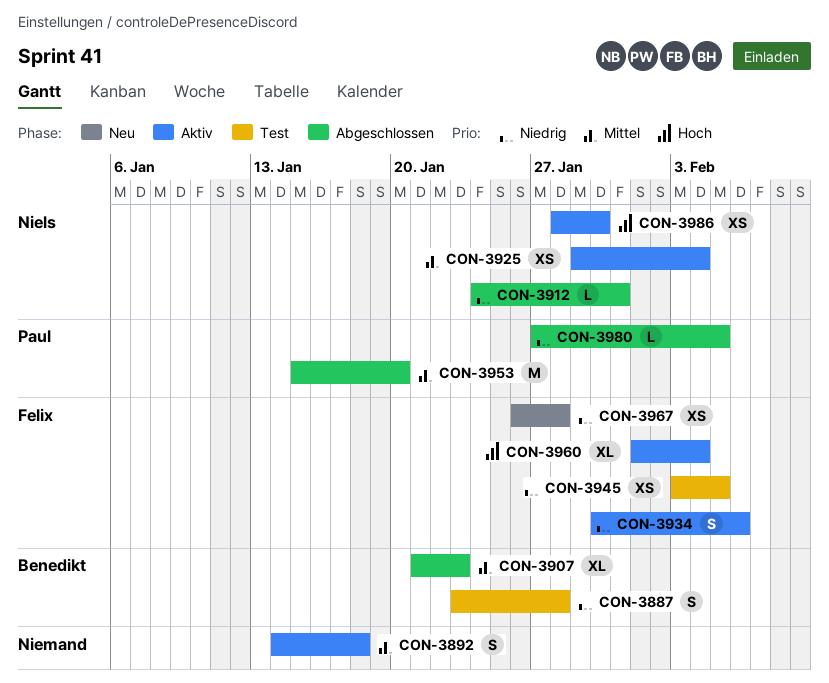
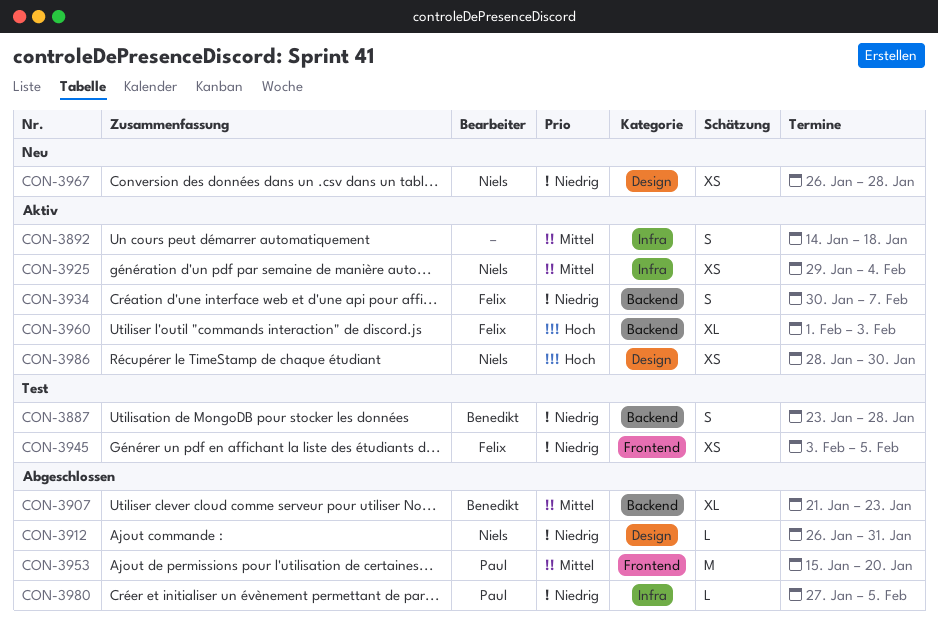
CON-3912, start: Jan 24 -> Jan 26
CON-3934, due: Feb 6 -> Feb 7
CON-3960, due: Feb 4 -> Feb 3
CON-3967, owner: Felix -> Niels

